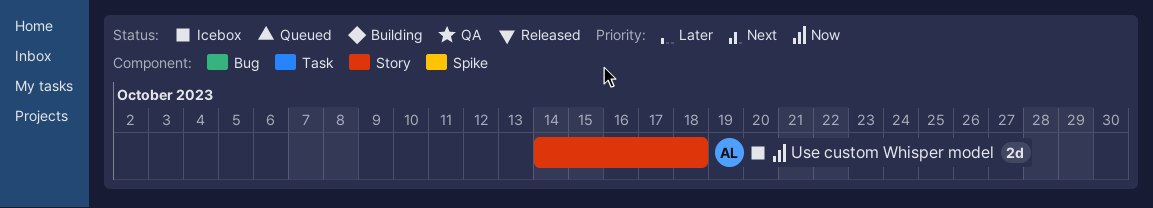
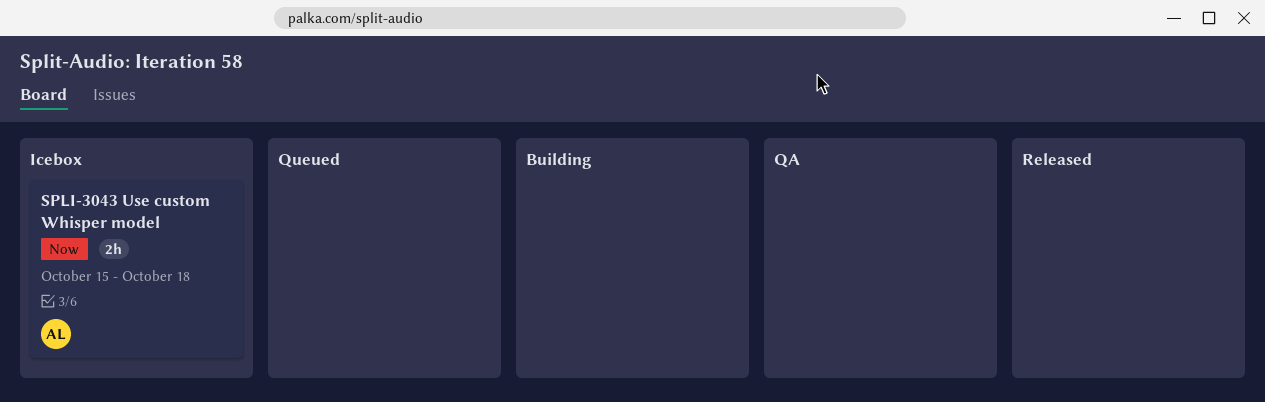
Use custom Whisper model, estimate: 2d -> 2h
Use custom Whisper model, start: Oct 14 -> Oct 15

